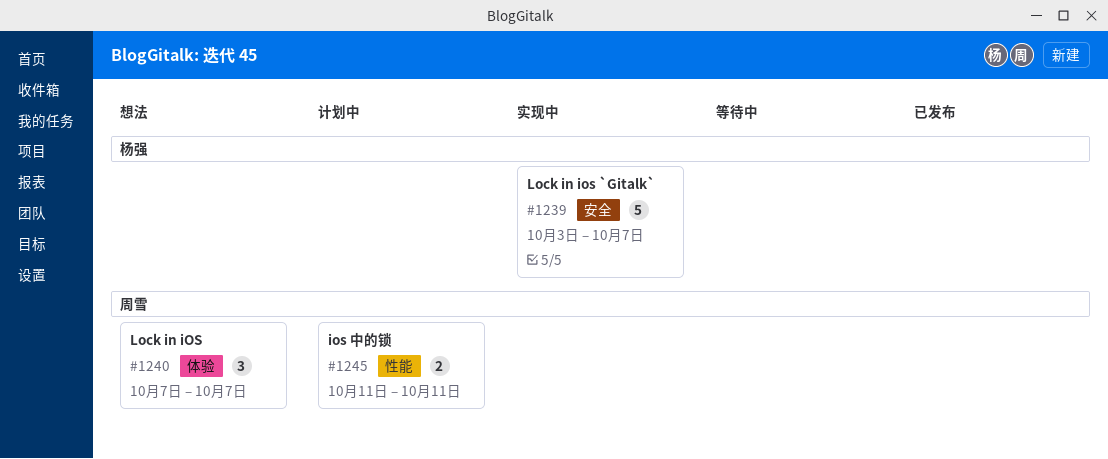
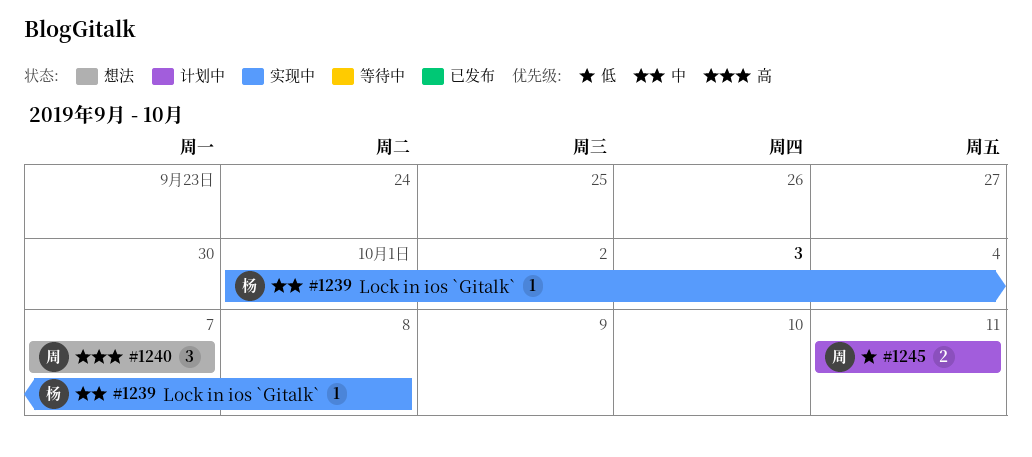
#1239, estimate: 5 -> 1
#1239, start: Oct 3 -> Oct 1
#1239, due: Oct 7 -> Oct 8

